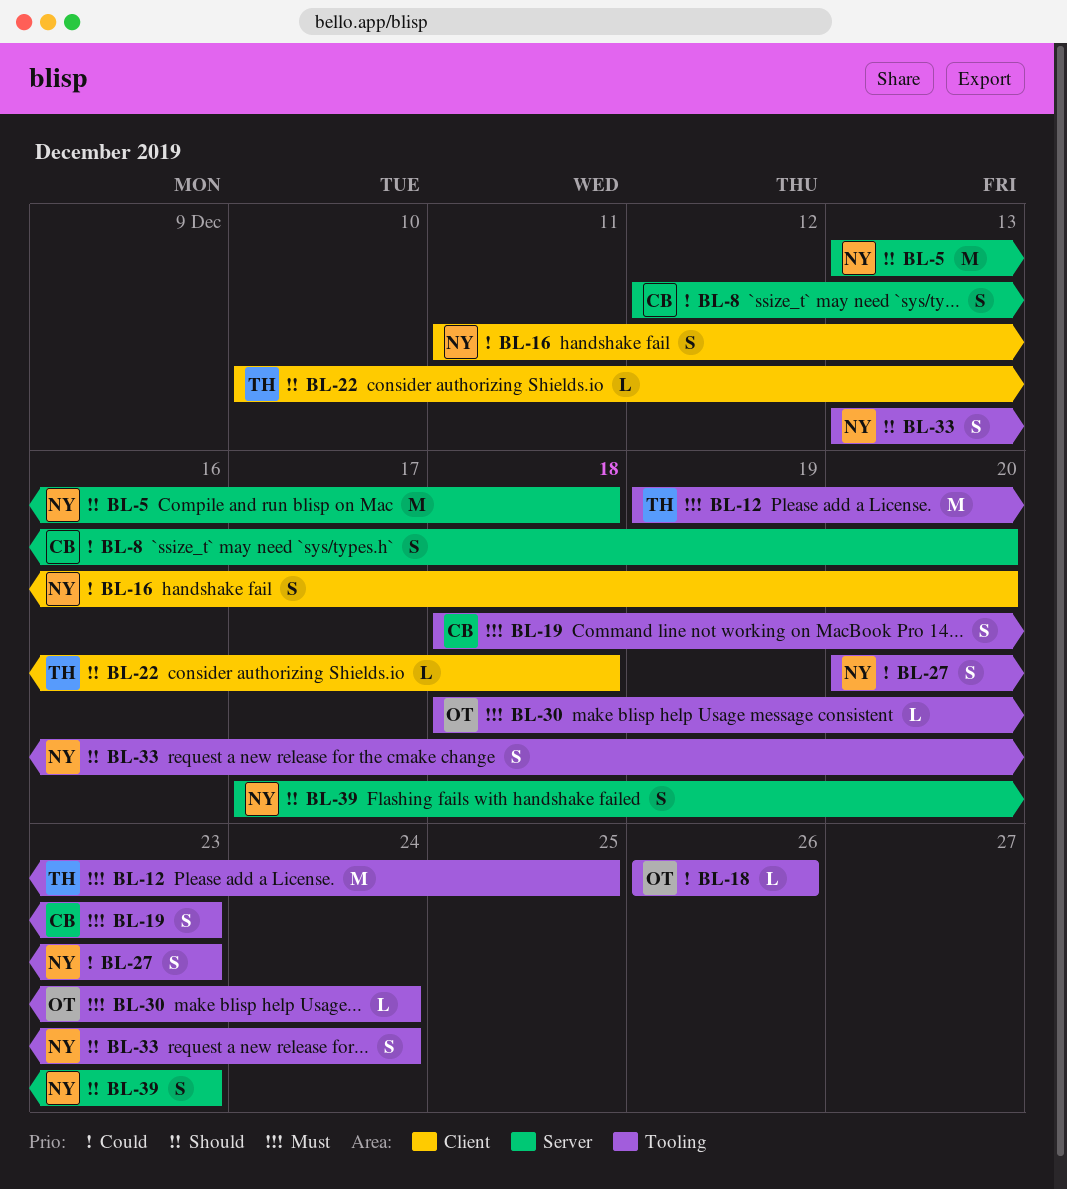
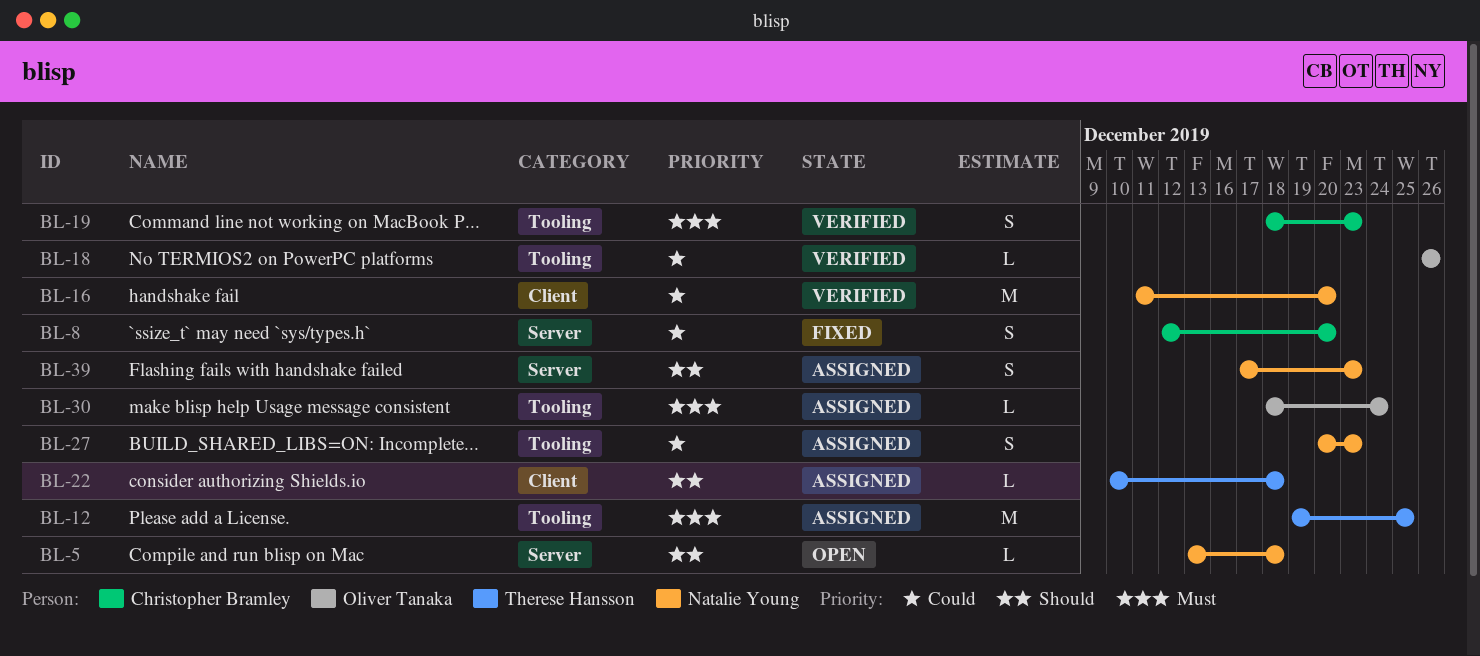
BL-5, estimate: M -> L
BL-16, estimate: S -> M
BL-33: present -> none

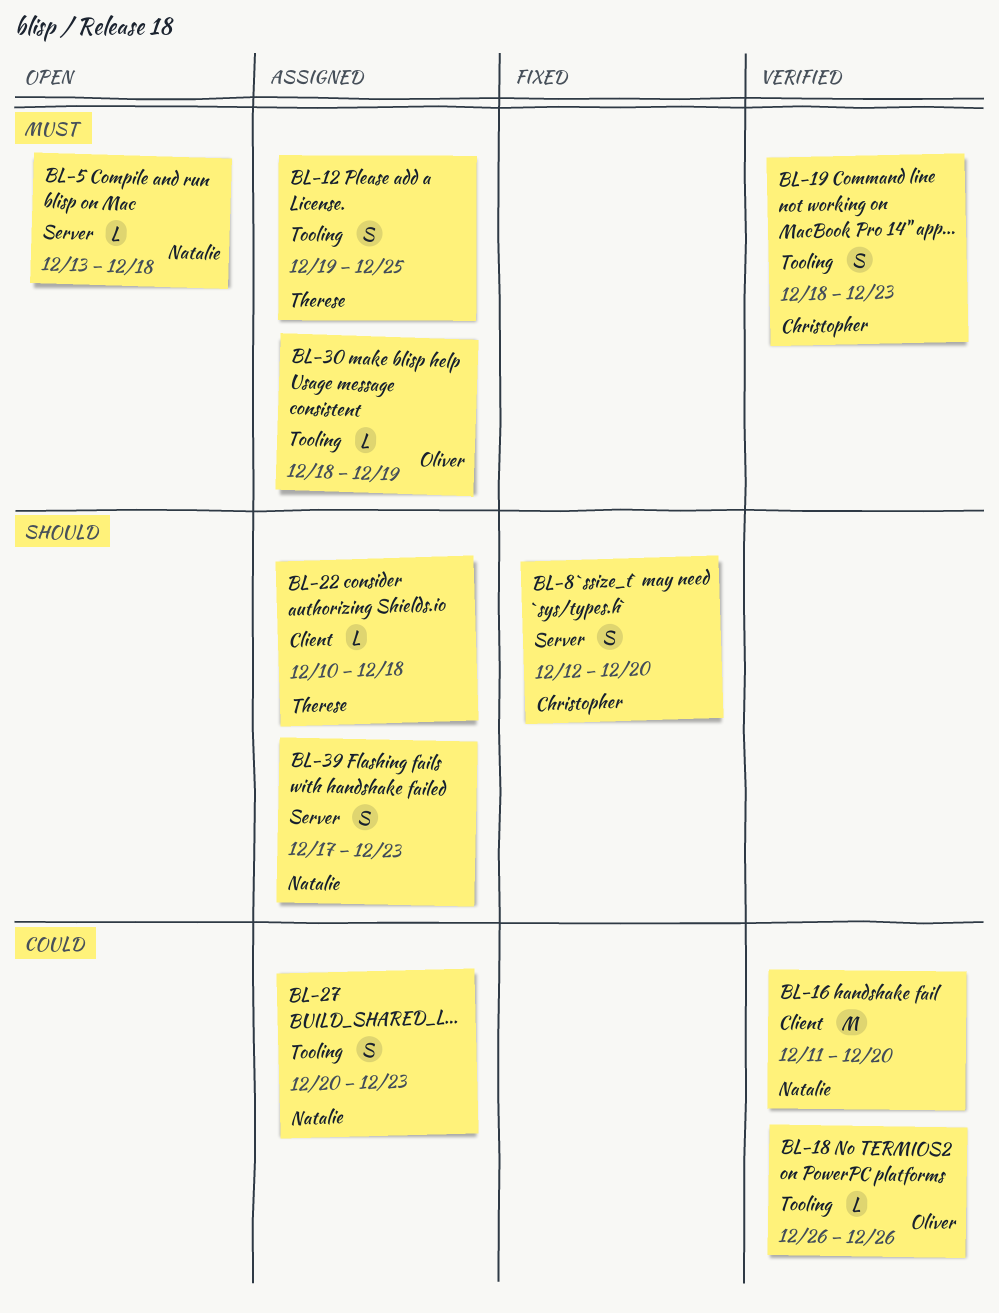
BL-5, priority: Should -> Must
BL-8, priority: Could -> Should
BL-12, estimate: M -> S
BL-30, due: Dec 24 -> Dec 19

